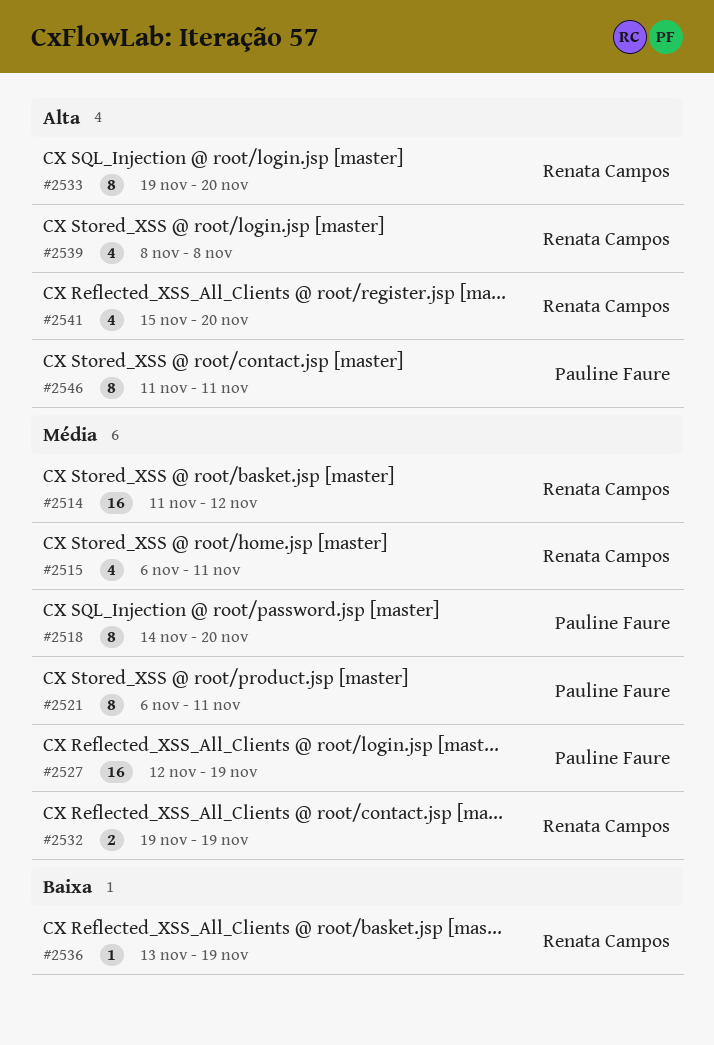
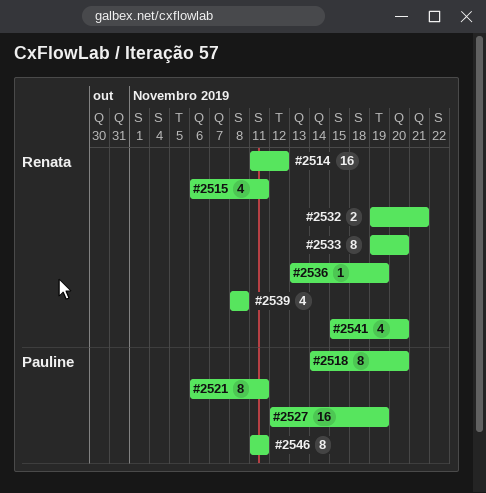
#2532, due: Nov 19 -> Nov 21

